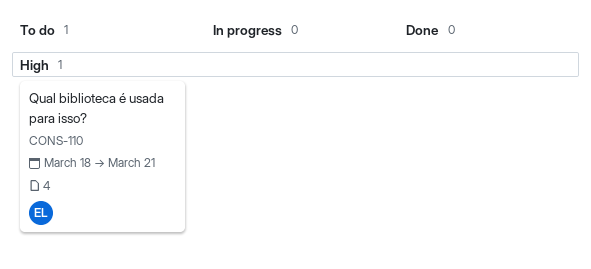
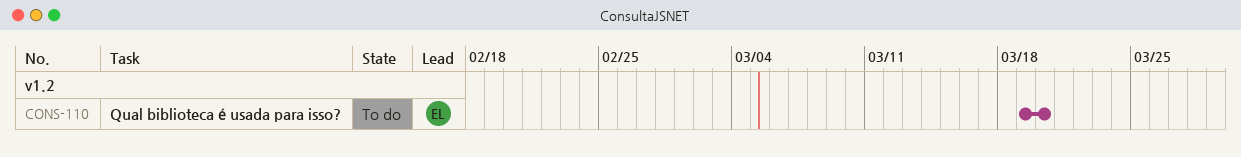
CONS-110, start: Mar 18 -> Mar 19
CONS-110, due: Mar 21 -> Mar 20

